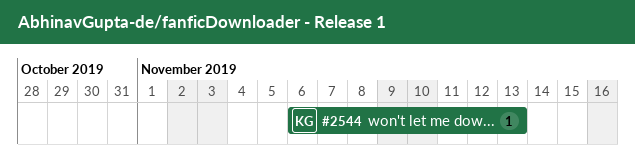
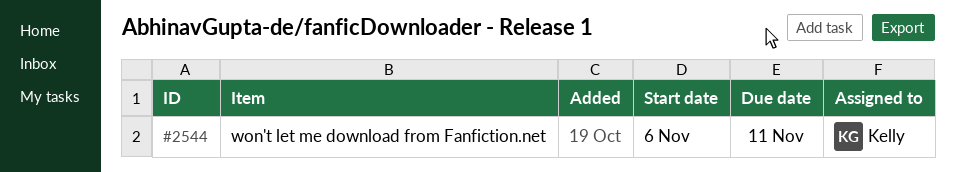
#2544, due: Nov 13 -> Nov 11

